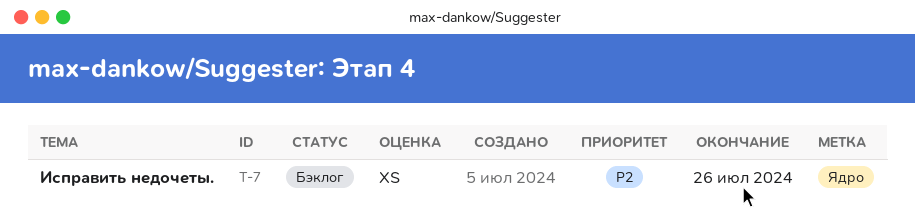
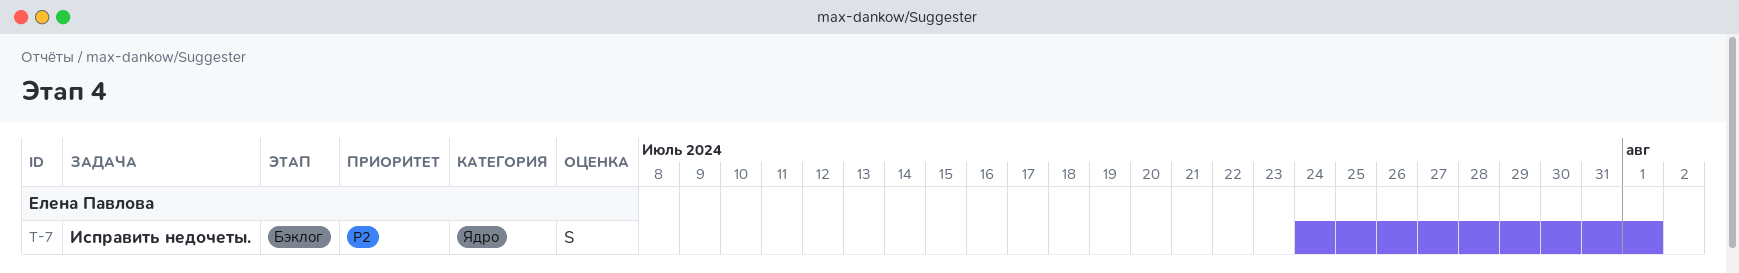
T-7, estimate: XS -> S
T-7, due: Jul 26 -> Aug 1

